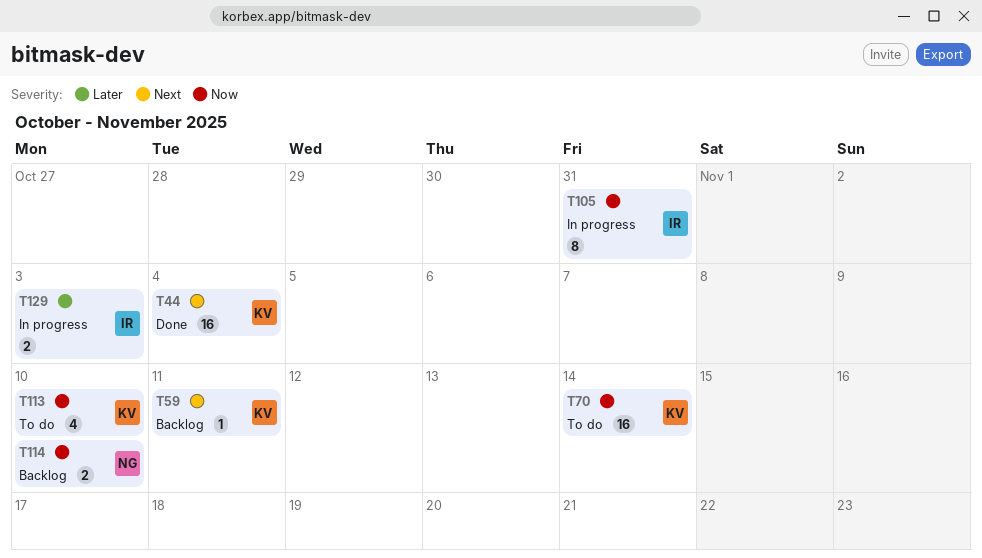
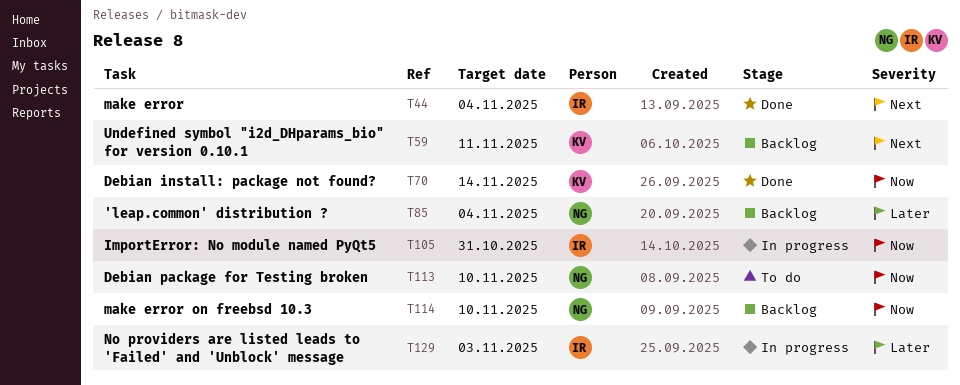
T44, owner: KV -> IR
T70, status: To do -> Done
T85: none -> present
T113, owner: KV -> NG

